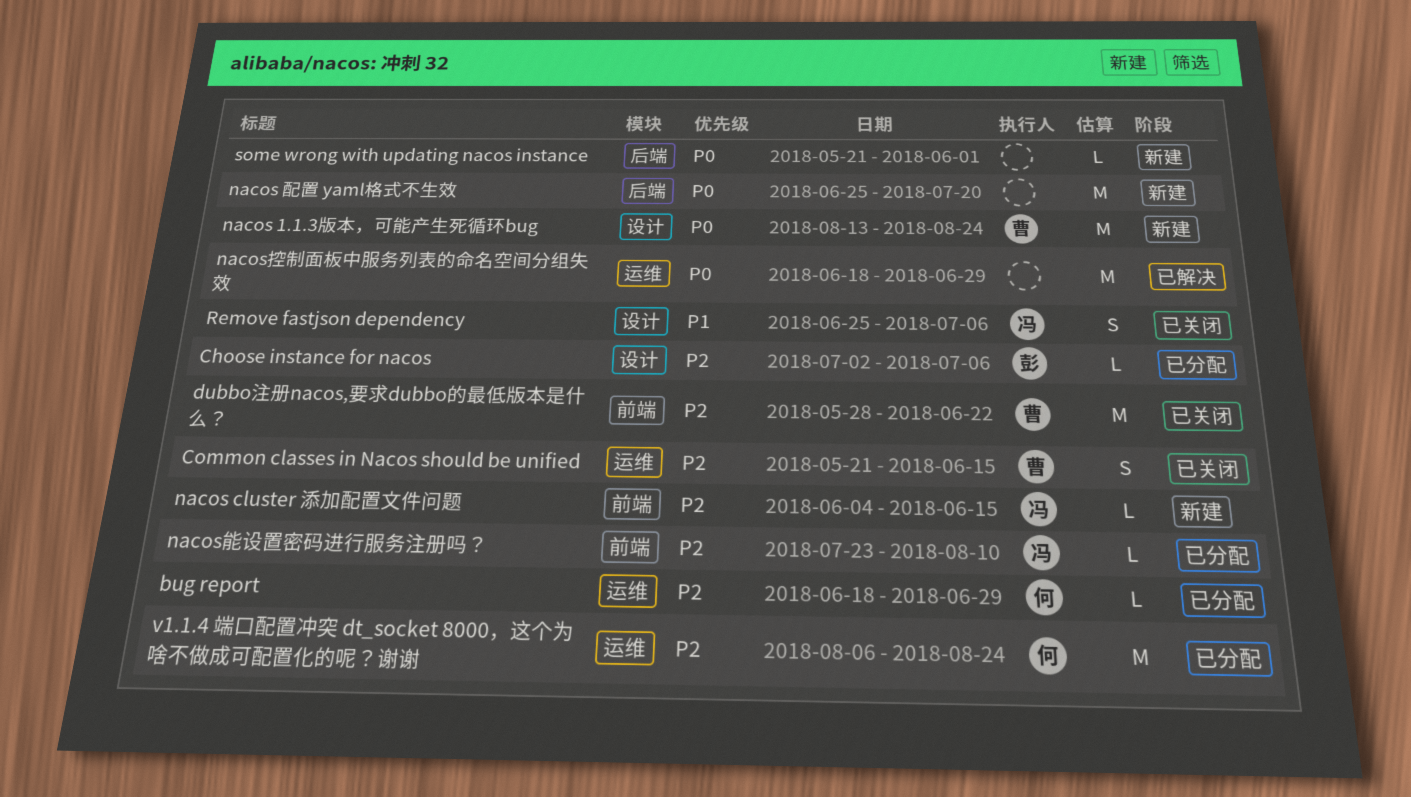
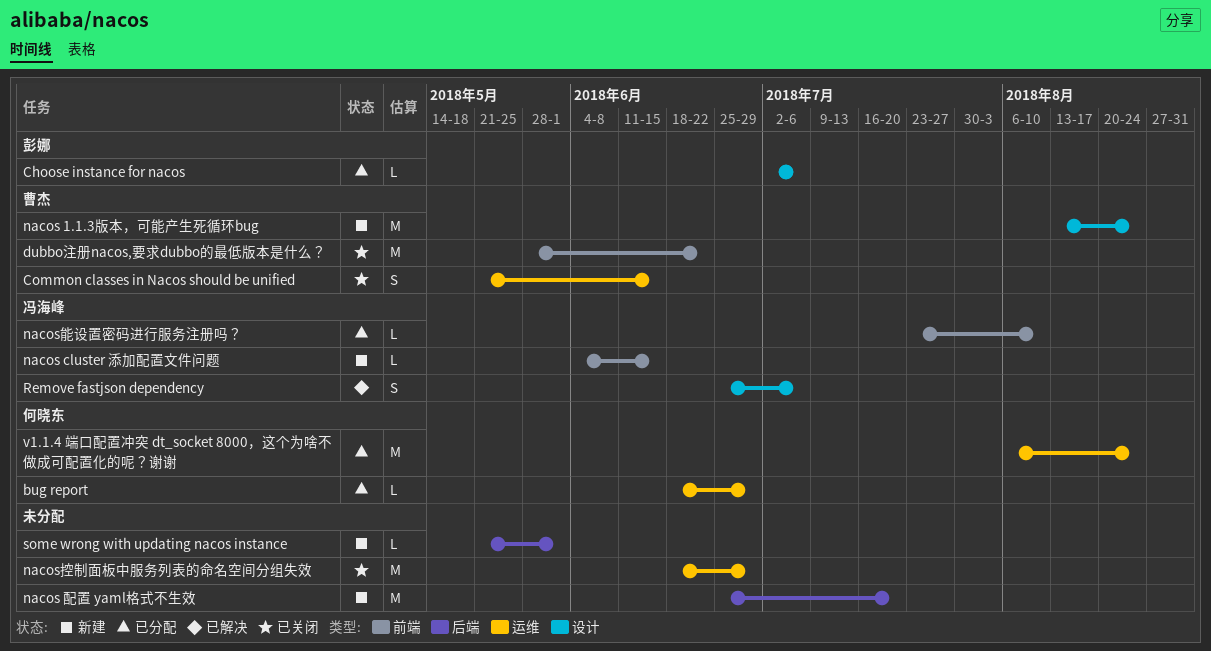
nacos控制面板中服务列表的命名空间分组失效, status: 已解决 -> 已关闭
Remove fastjson dependency, status: 已关闭 -> 已解决

